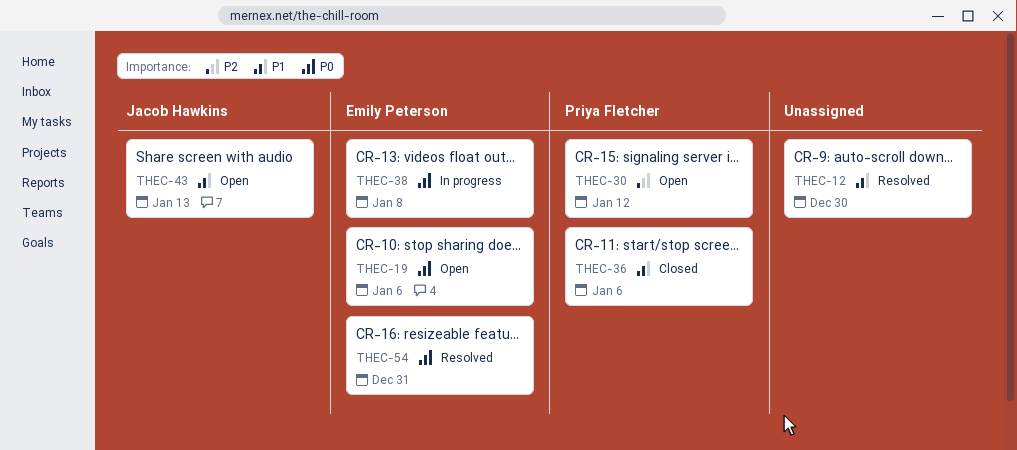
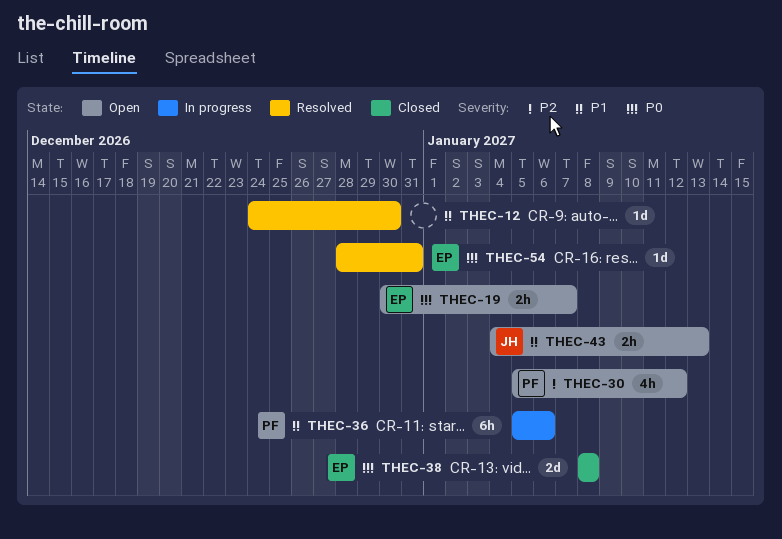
THEC-19, due: Jan 6 -> Jan 7
THEC-36, status: Closed -> In progress
THEC-38, status: In progress -> Closed

